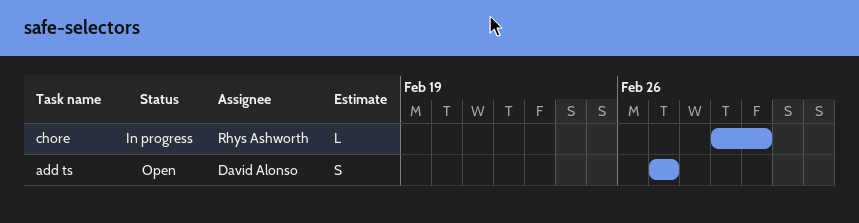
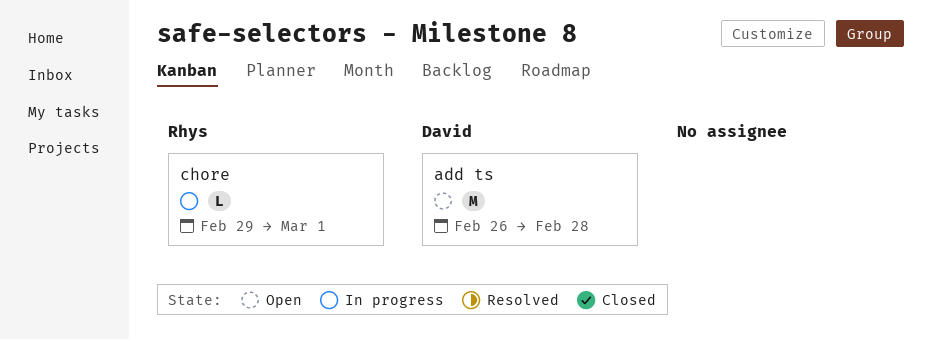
add ts, estimate: S -> M
add ts, start: Feb 27 -> Feb 26
add ts, due: Feb 27 -> Feb 28

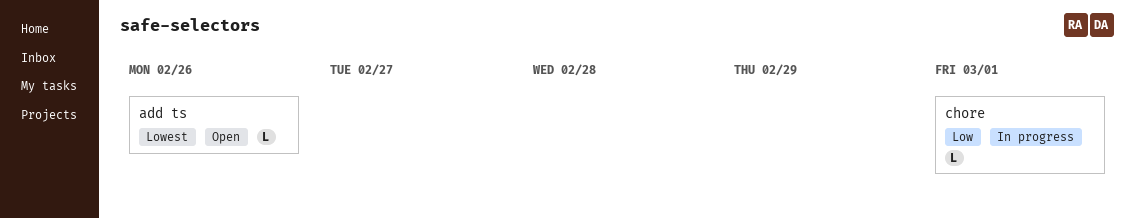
add ts, estimate: M -> L
add ts, due: Feb 28 -> Feb 26

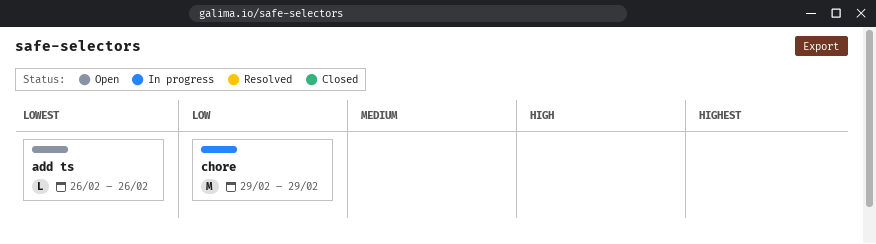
chore, estimate: L -> M
chore, due: Mar 1 -> Feb 29

